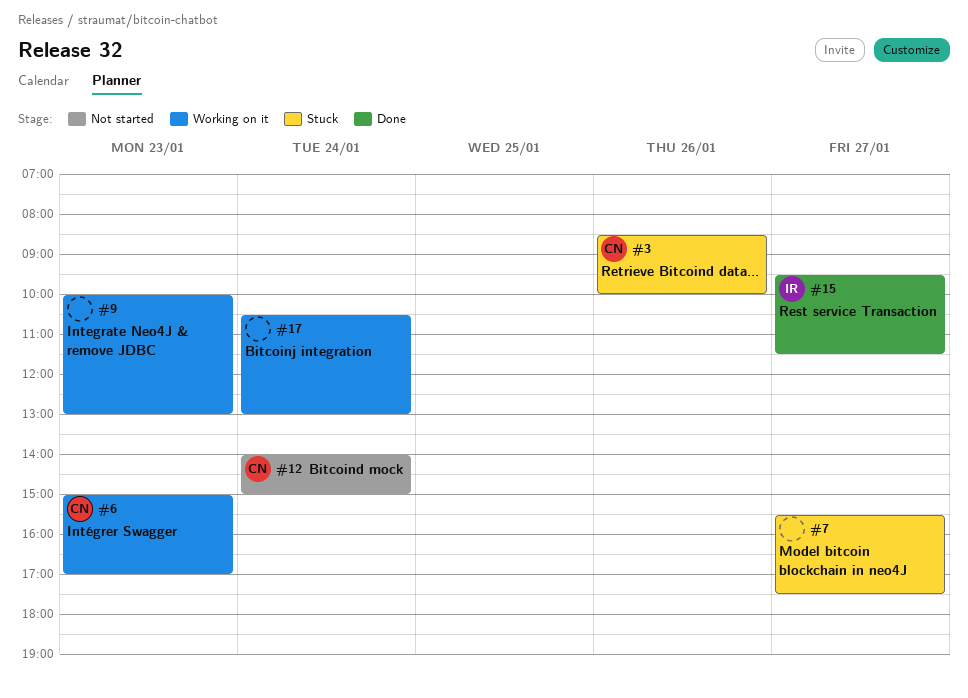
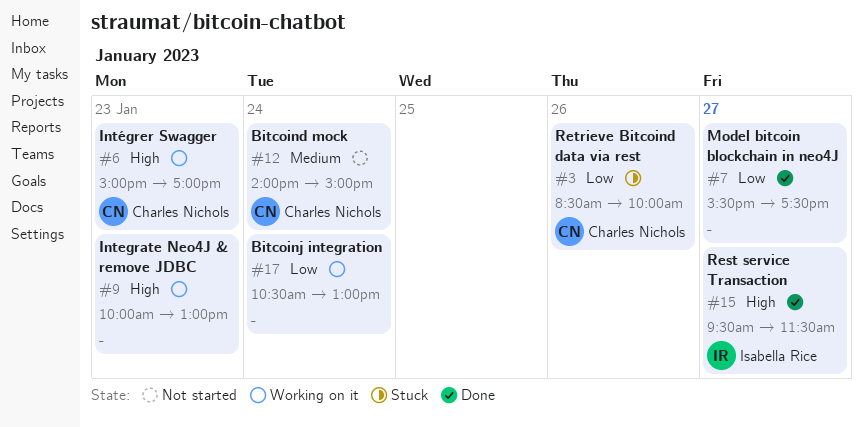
#7, status: Stuck -> Done

